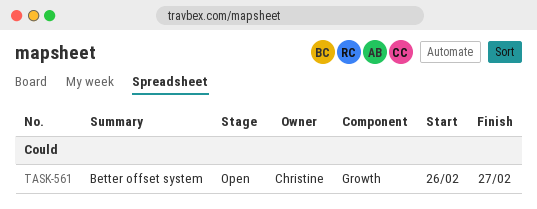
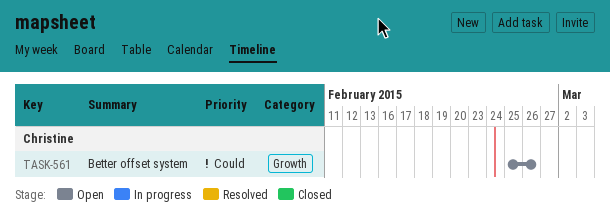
TASK-561, start: Feb 26 -> Feb 25
TASK-561, due: Feb 27 -> Feb 26

